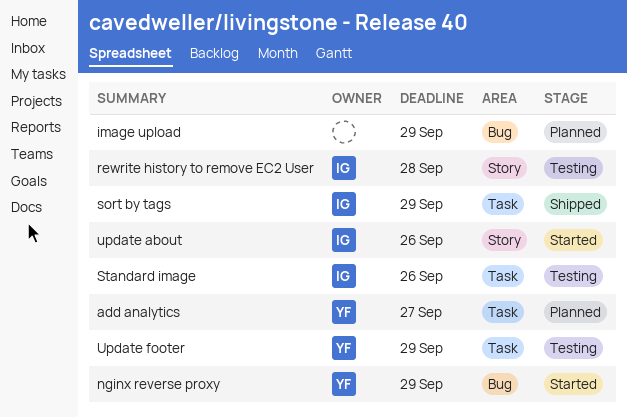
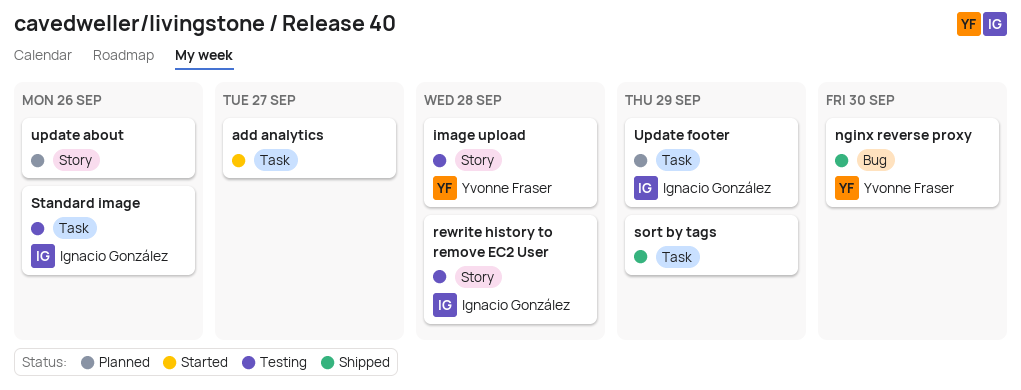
add analytics, status: Planned -> Started
add analytics, owner: Yvonne Fraser -> none
image upload, status: Planned -> Testing
image upload, owner: none -> Yvonne Fraser
image upload, label: Bug -> Story
image upload, due: Sep 29 -> Sep 28
nginx reverse proxy, status: Started -> Shipped
nginx reverse proxy, due: Sep 29 -> Sep 30
sort by tags, owner: Ignacio González -> none
update about, status: Started -> Planned
update about, owner: Ignacio González -> none
Update footer, status: Testing -> Planned
Update footer, owner: Yvonne Fraser -> Ignacio González

